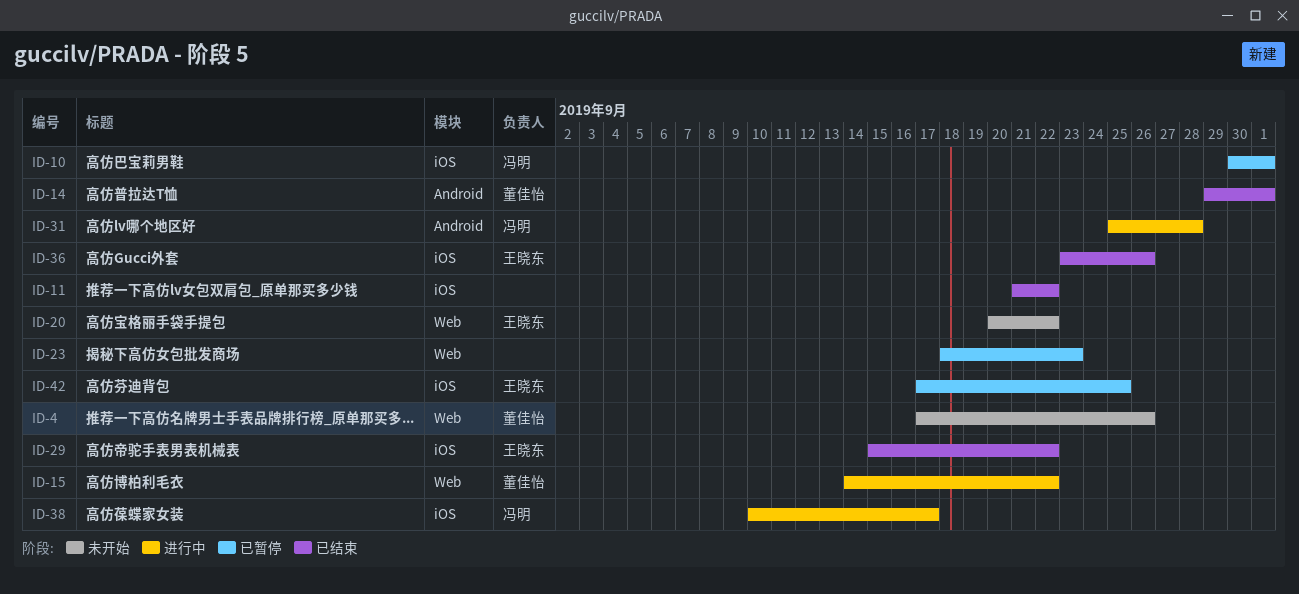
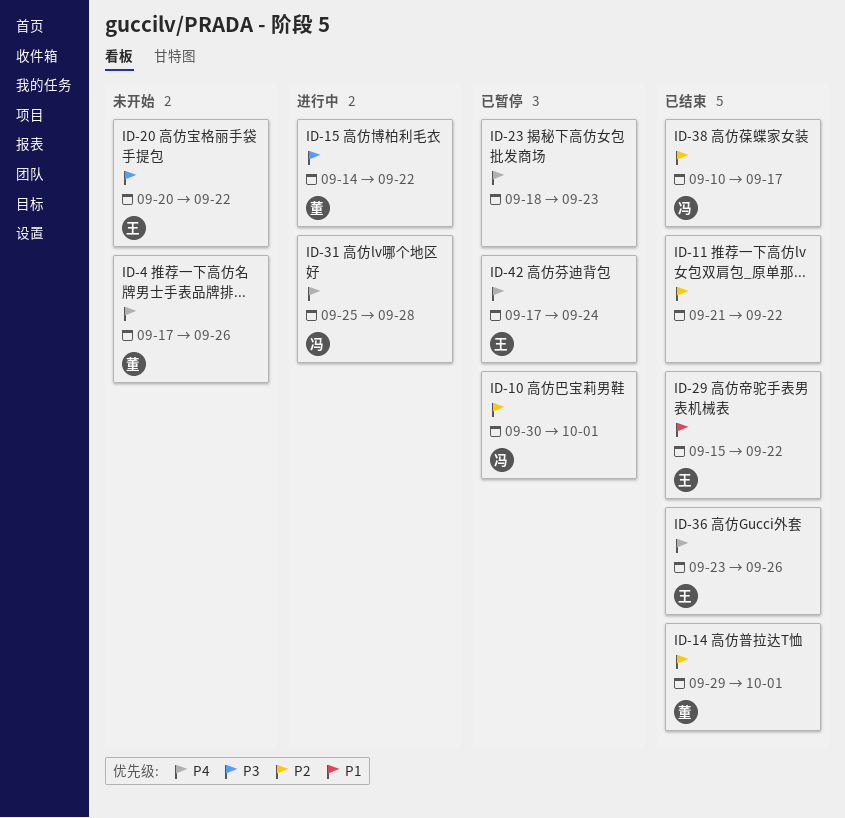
ID-38, status: 进行中 -> 已结束
ID-42, due: Sep 25 -> Sep 24

